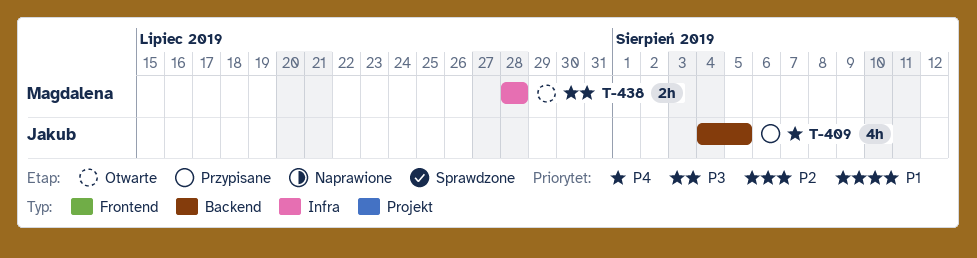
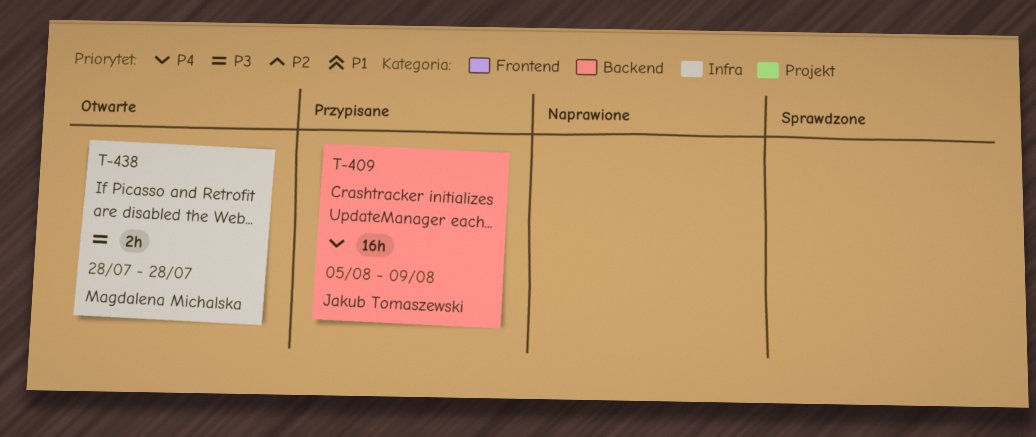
T-409, estimate: 4h -> 16h
T-409, start: Aug 4 -> Aug 5
T-409, due: Aug 5 -> Aug 9

